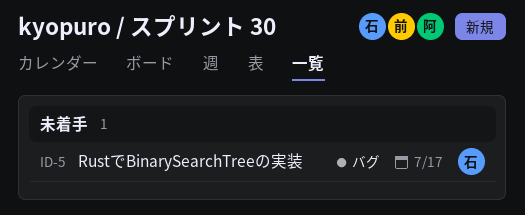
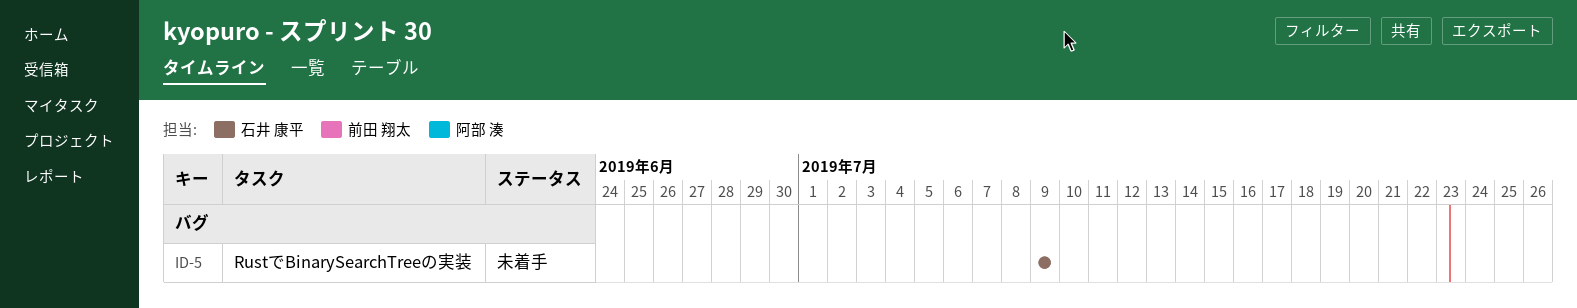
ID-5, due: Jul 17 -> Jul 9

